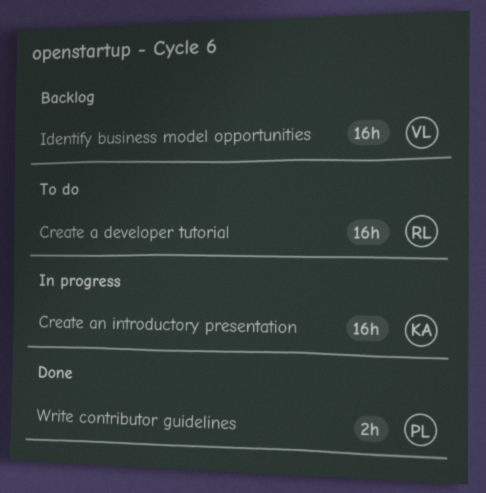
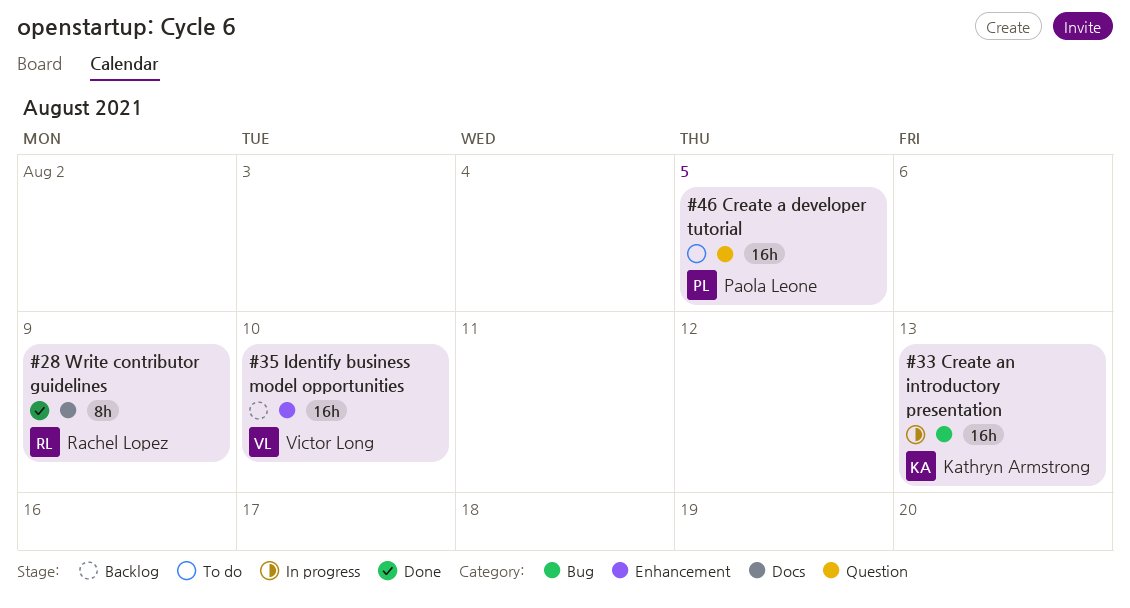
Create a developer tutorial, owner: Rachel Lopez -> Paola Leone
Write contributor guidelines, owner: Paola Leone -> Rachel Lopez
Write contributor guidelines, estimate: 2h -> 8h

